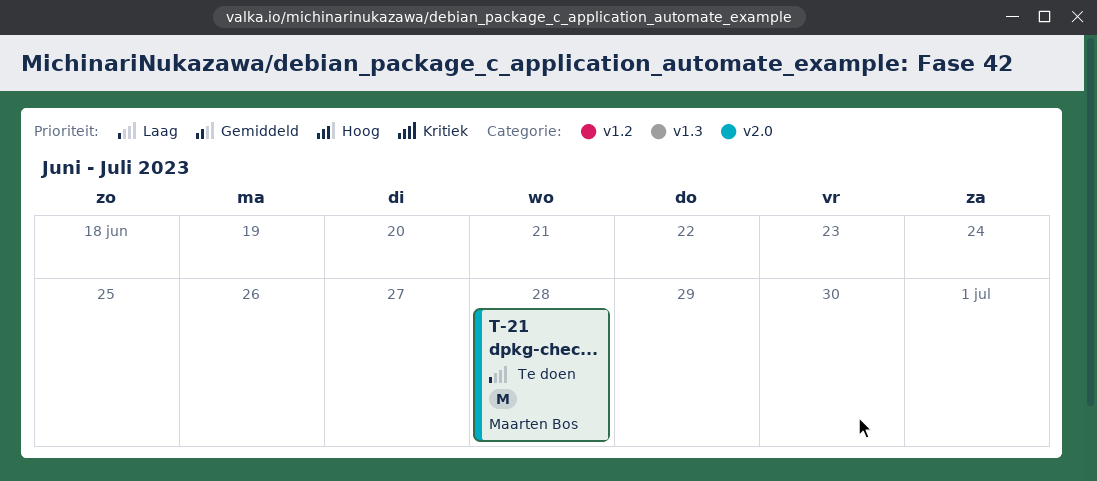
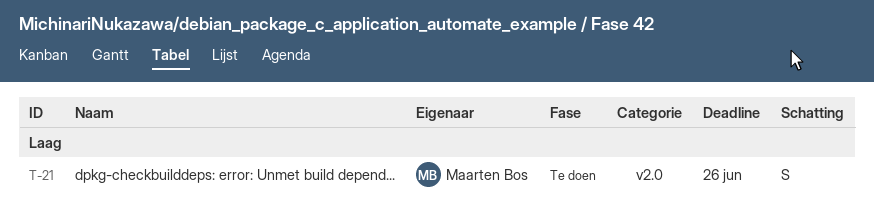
T-21, estimate: M -> S
T-21, due: Jun 28 -> Jun 26

